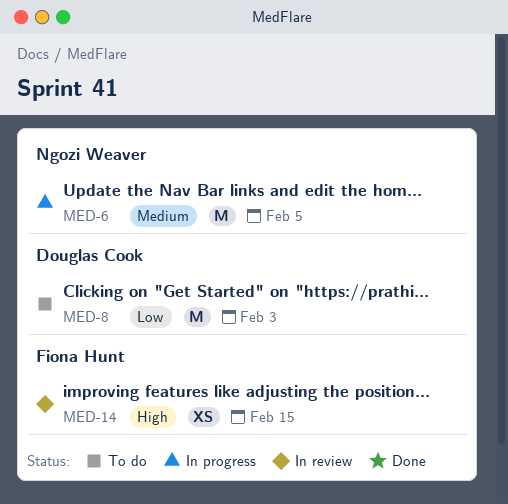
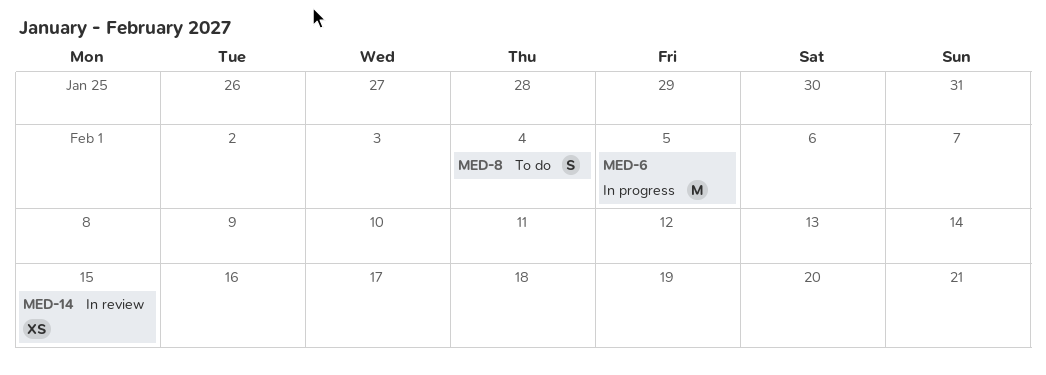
MED-8, estimate: M -> S
MED-8, due: Feb 3 -> Feb 4

